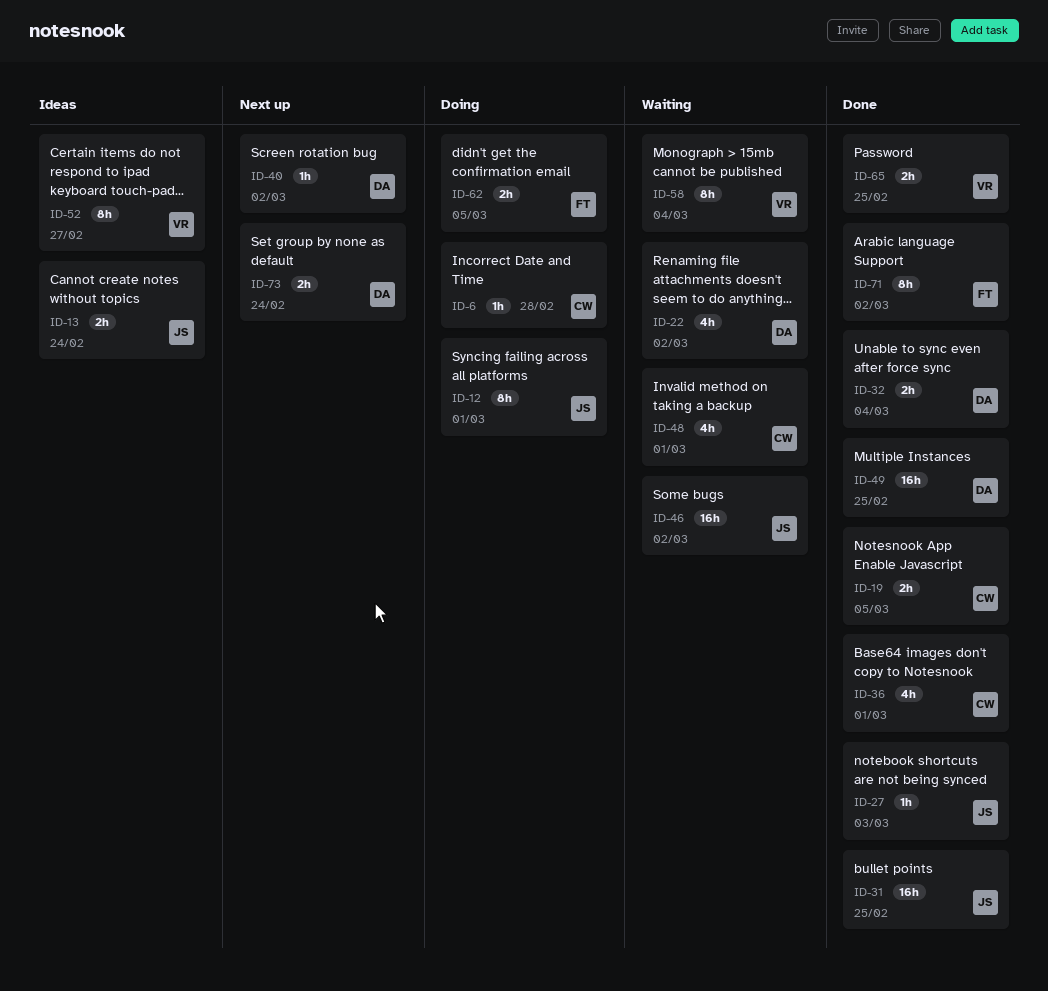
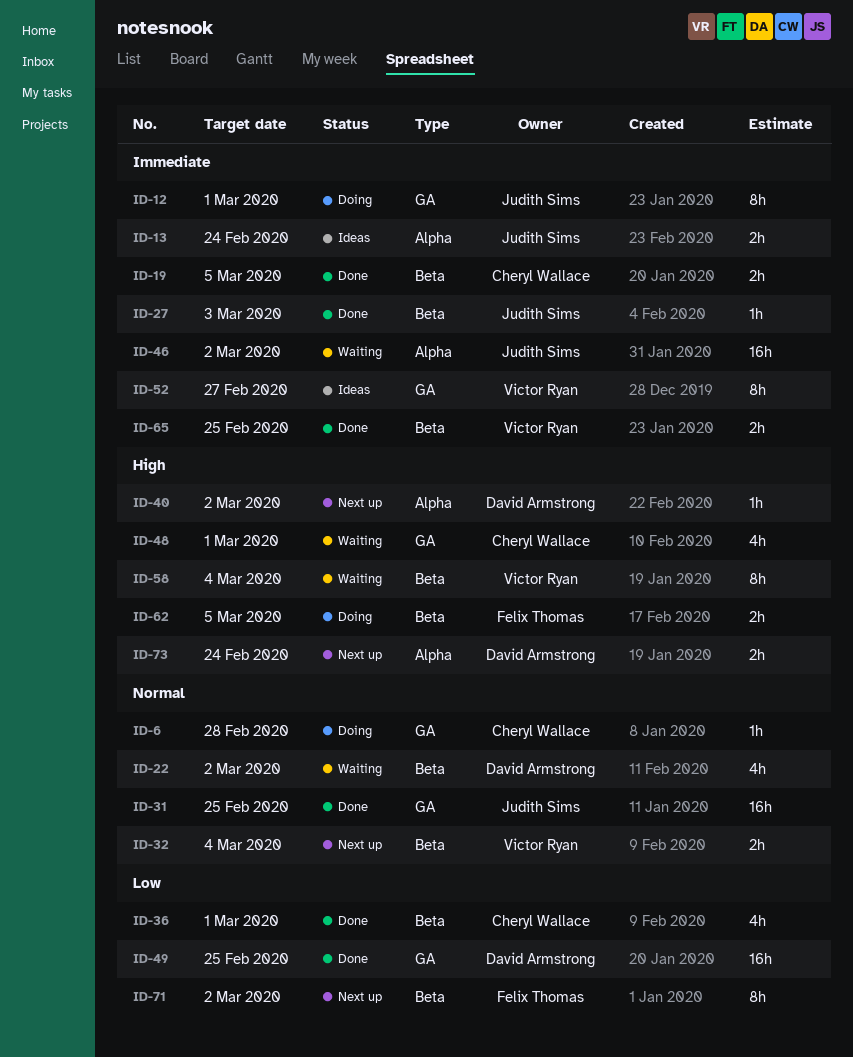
ID-32, status: Done -> Next up
ID-32, owner: David Armstrong -> Victor Ryan
ID-71, status: Done -> Next up

